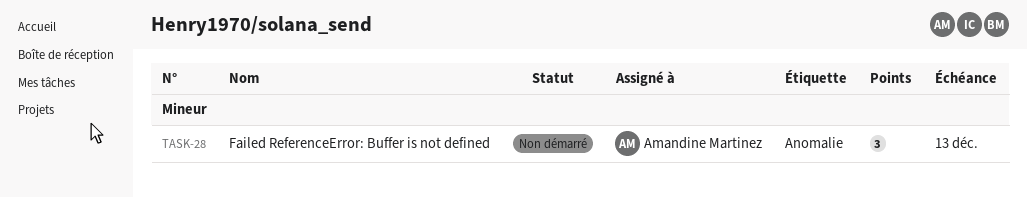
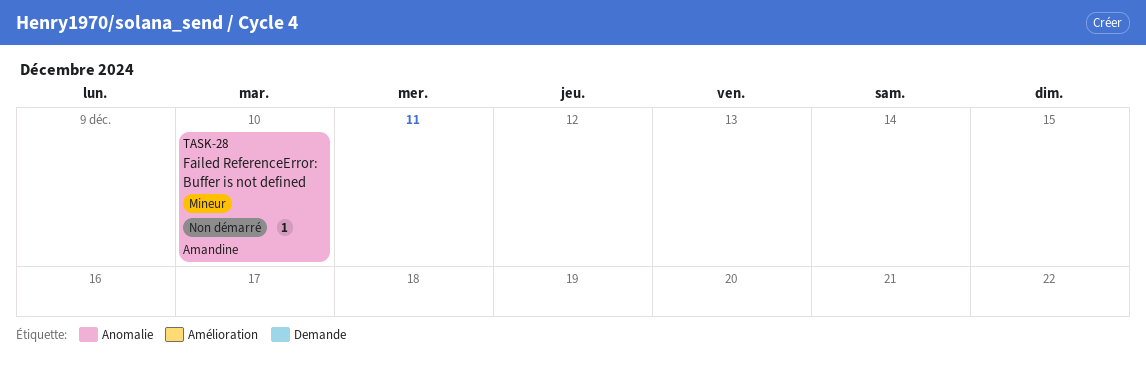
TASK-28, estimate: 3 -> 1
TASK-28, due: Dec 13 -> Dec 10

